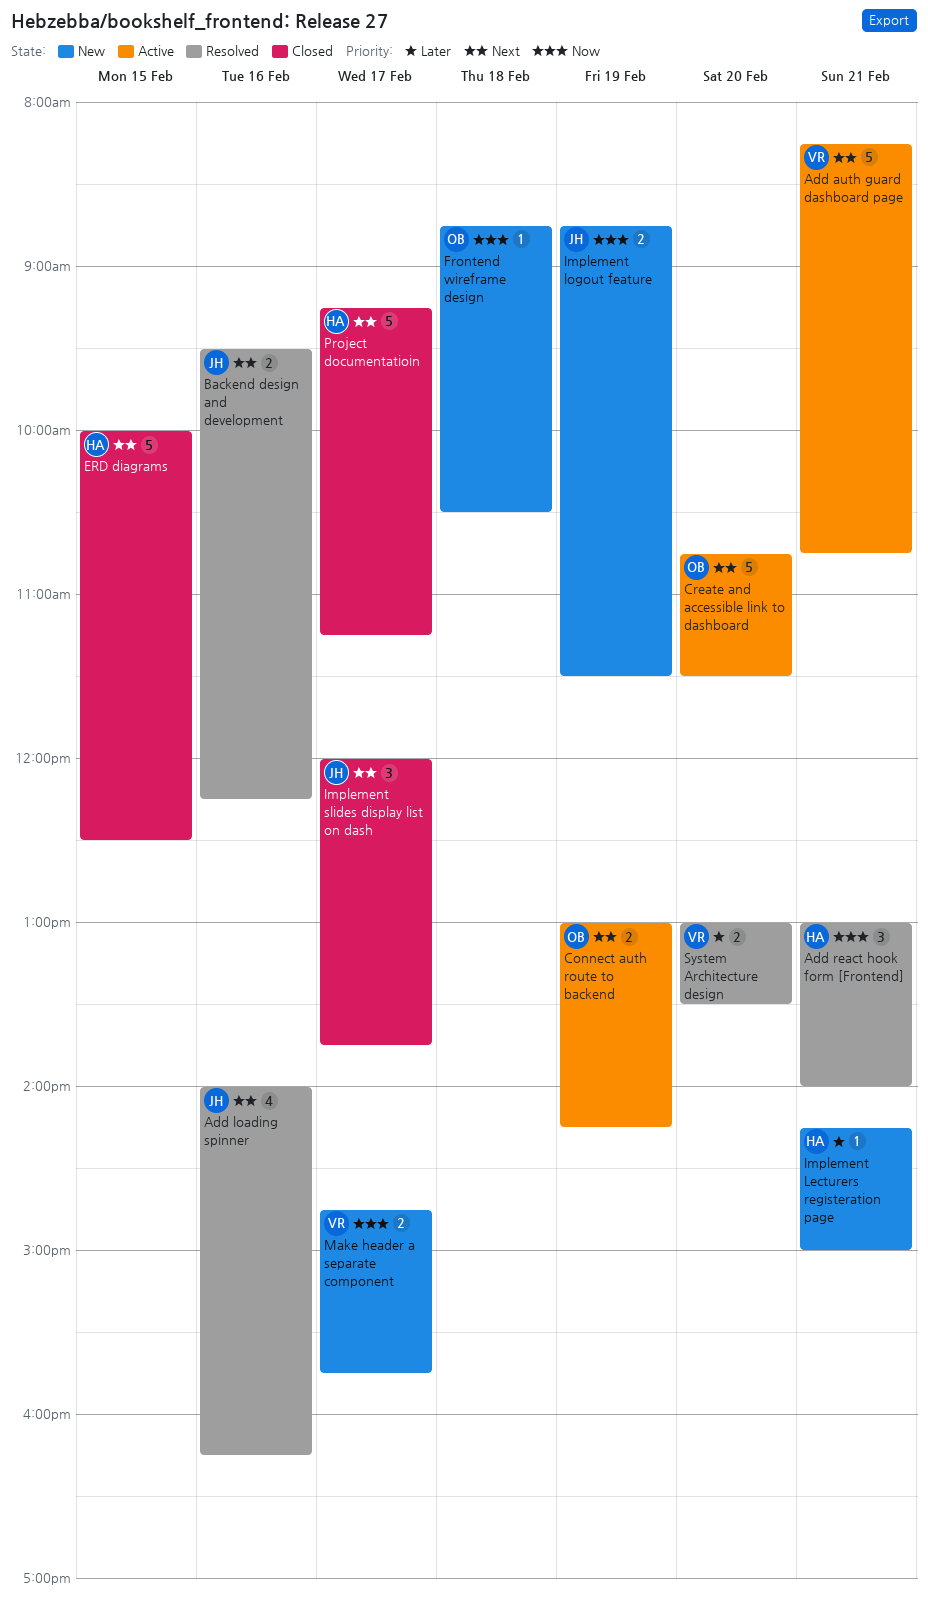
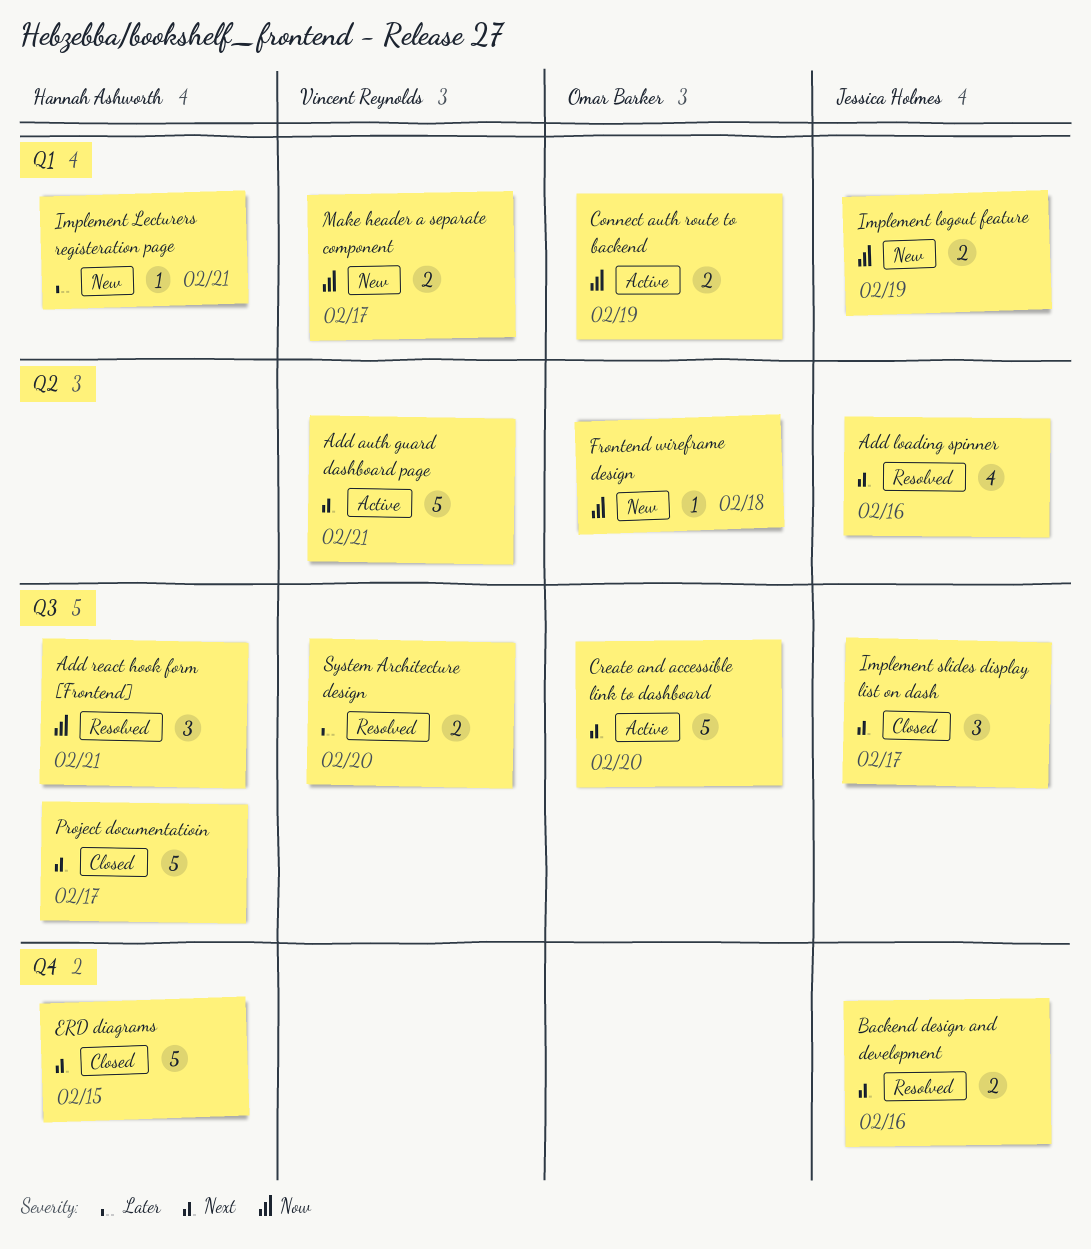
Connect auth route to backend, priority: Next -> Now

